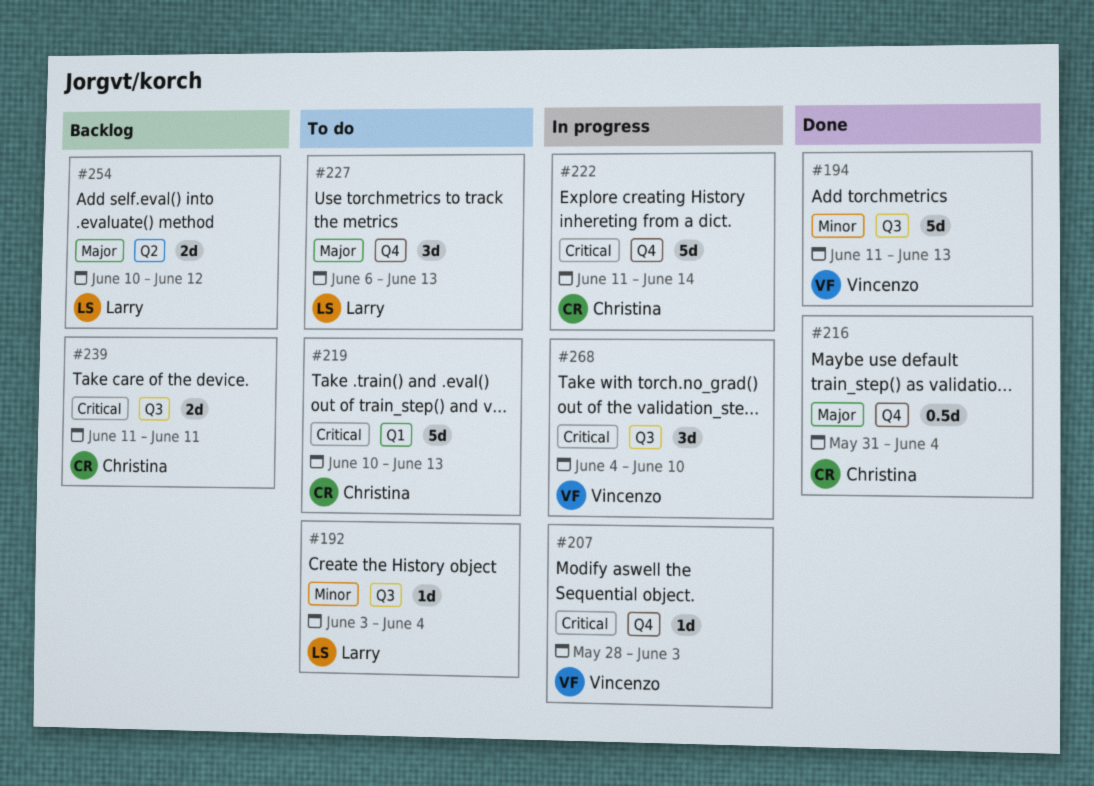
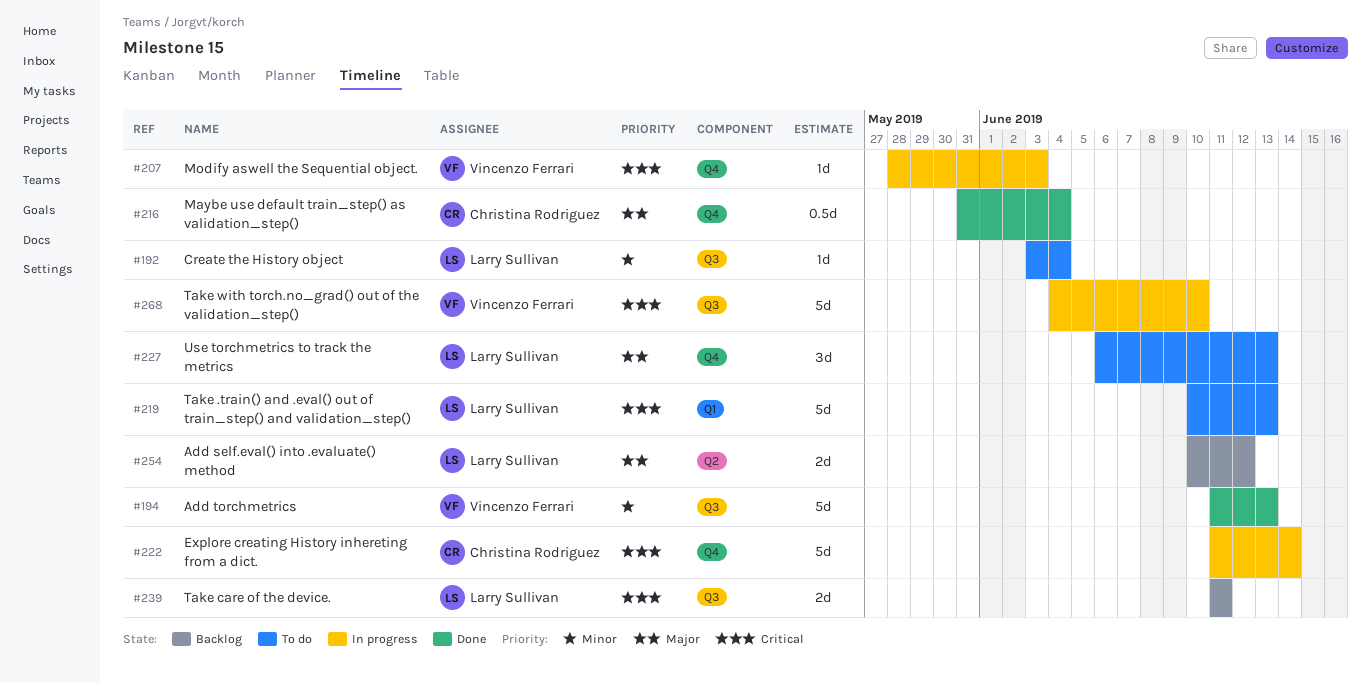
#219, owner: Christina Rodriguez -> Larry Sullivan
#239, owner: Christina Rodriguez -> Larry Sullivan
#268, estimate: 3d -> 5d

